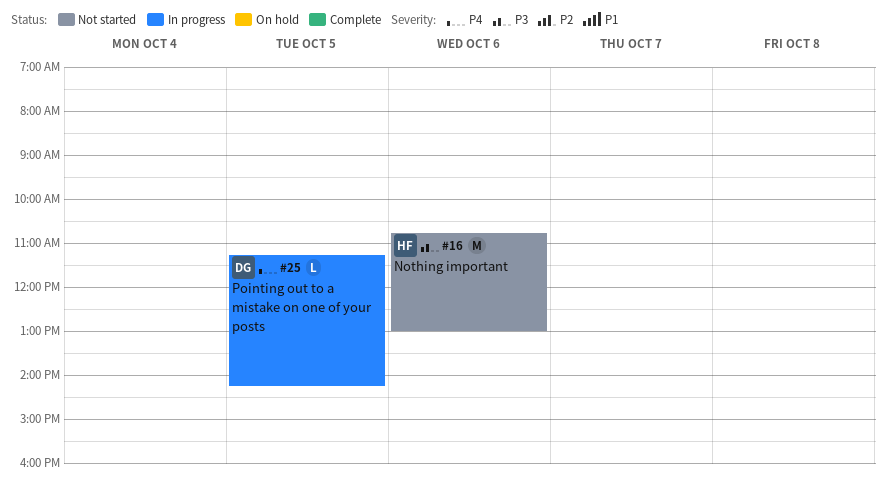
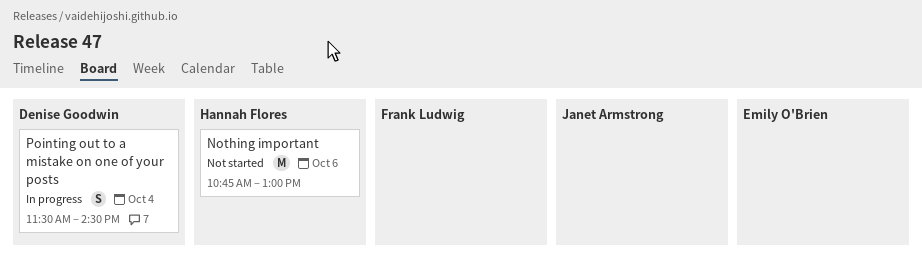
Pointing out to a mistake on one of your posts, estimate: L -> S
Pointing out to a mistake on one of your posts, day: Oct 5 -> Oct 4
Pointing out to a mistake on one of your posts, begins: 11:15 -> 11:30
Pointing out to a mistake on one of your posts, ends: 14:15 -> 14:30

